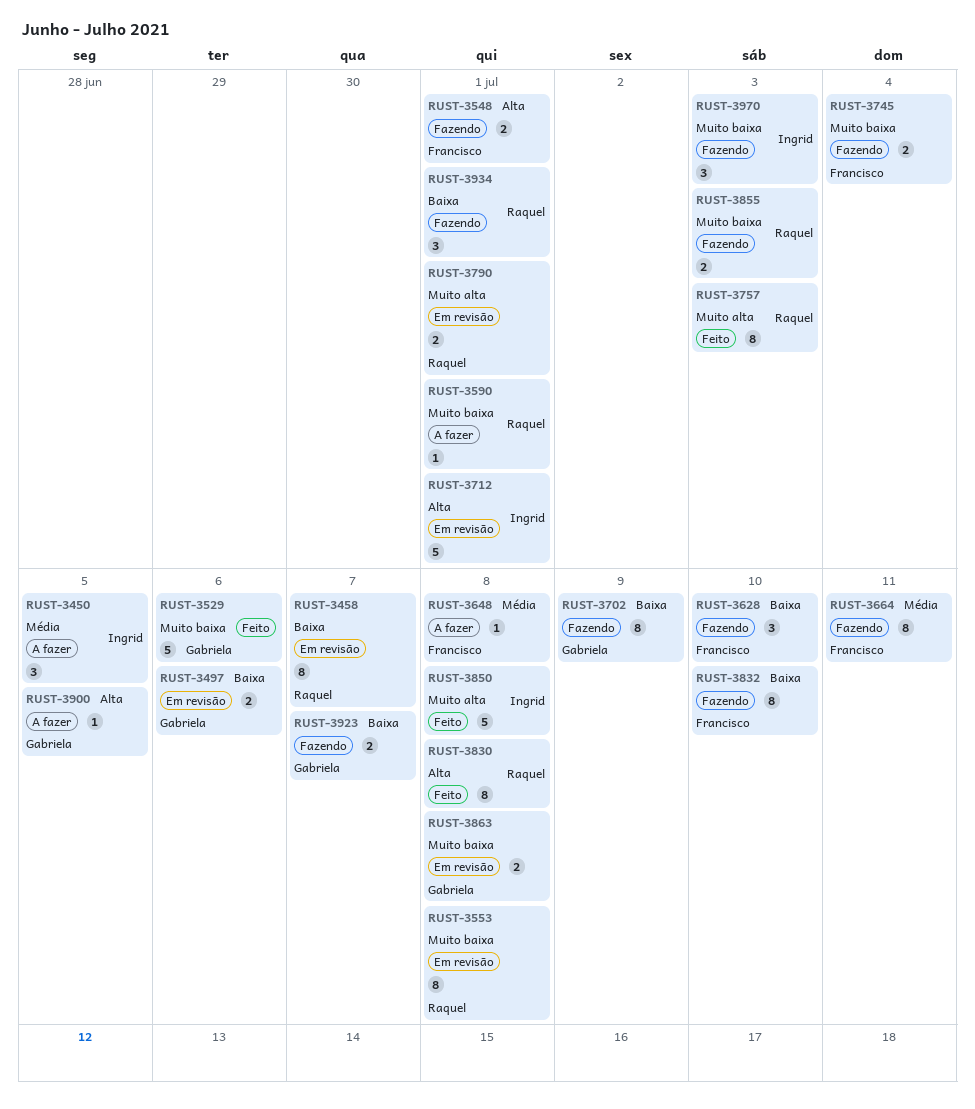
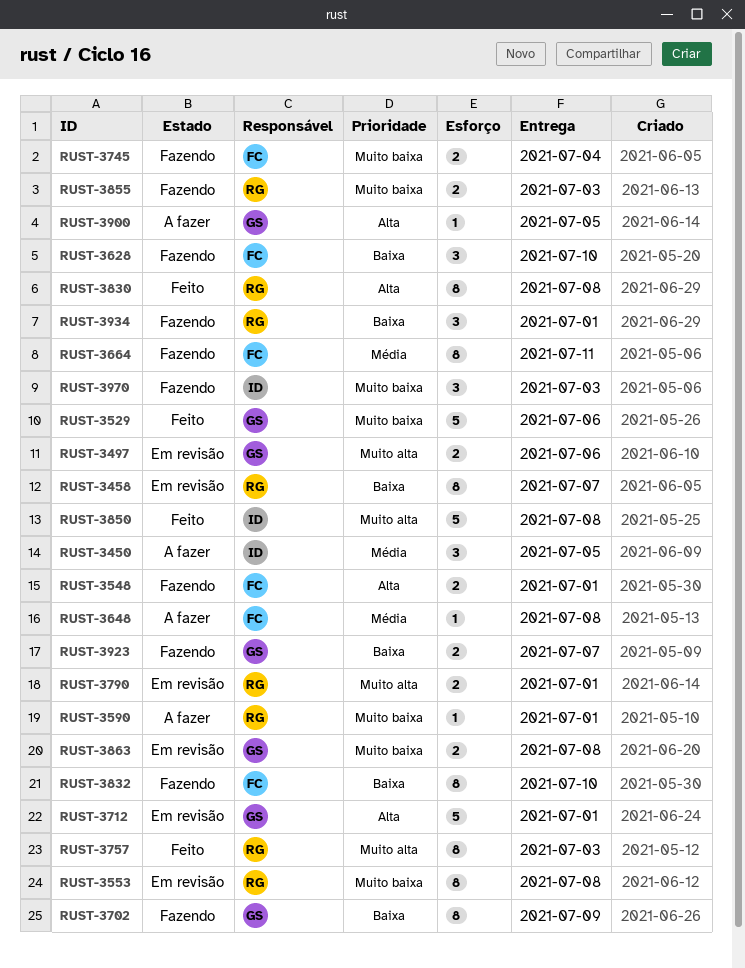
RUST-3497, priority: Baixa -> Muito alta
RUST-3712, owner: Ingrid -> Gabriela

